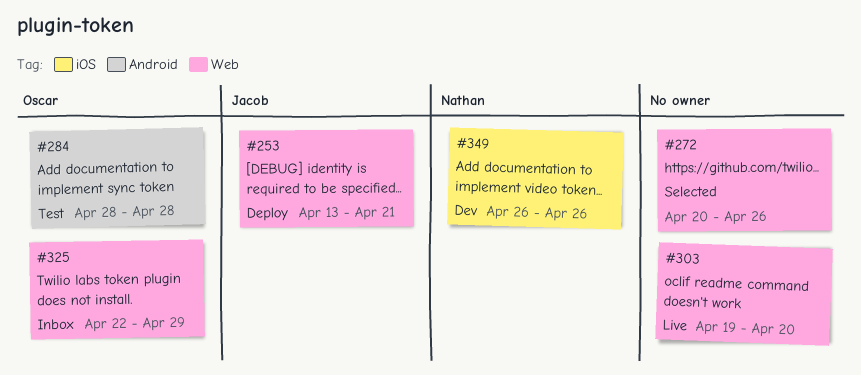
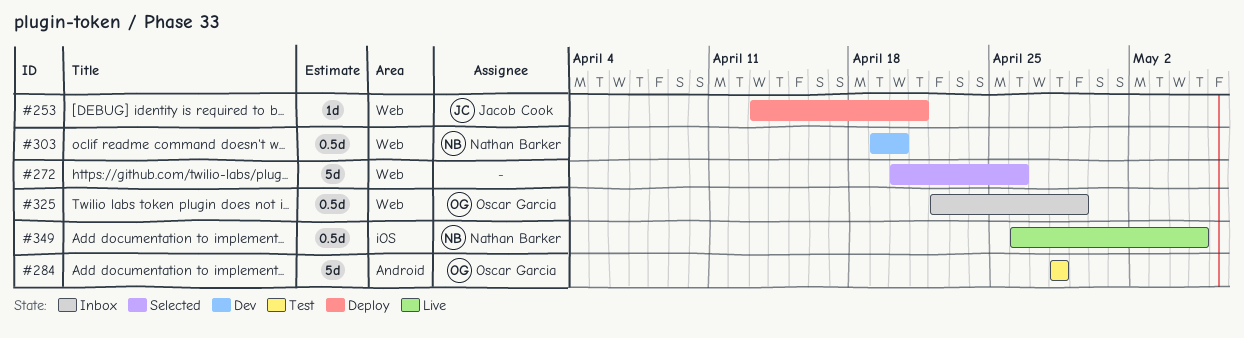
#303, status: Live -> Dev
#303, owner: none -> Nathan Barker
#349, status: Dev -> Live
#349, due: Apr 26 -> May 5

